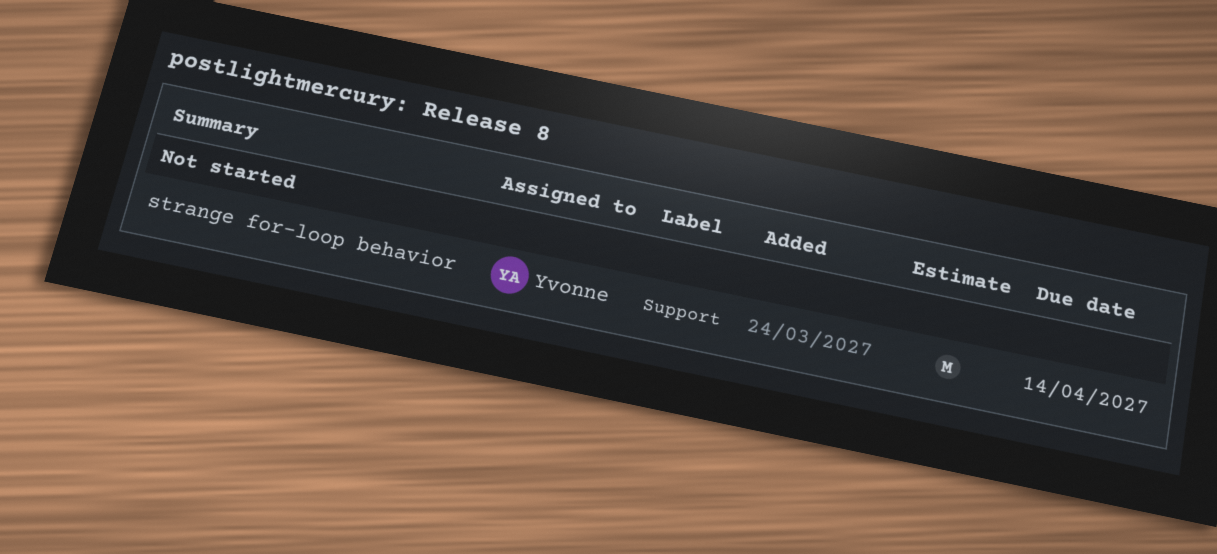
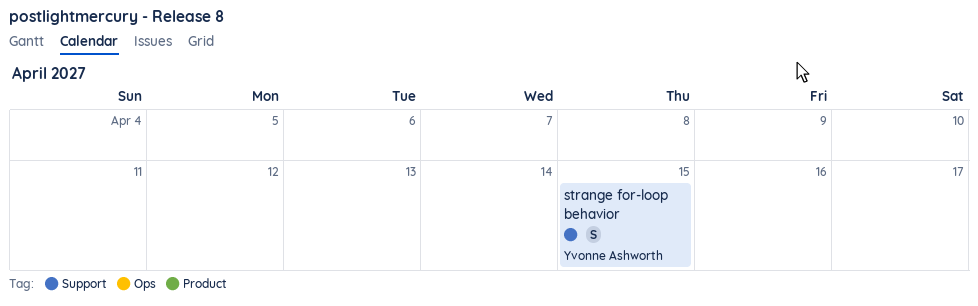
strange for-loop behavior, estimate: M -> S
strange for-loop behavior, due: Apr 14 -> Apr 15

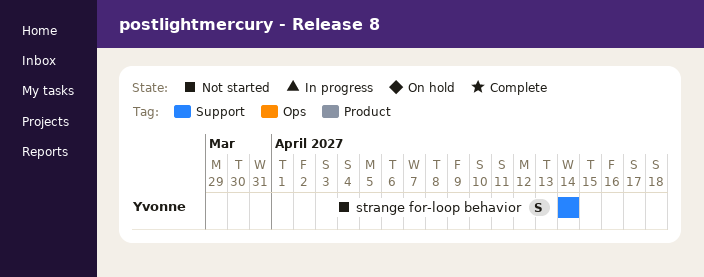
strange for-loop behavior, due: Apr 15 -> Apr 14

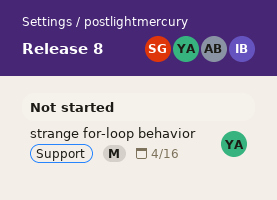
strange for-loop behavior, estimate: S -> M
strange for-loop behavior, due: Apr 14 -> Apr 16

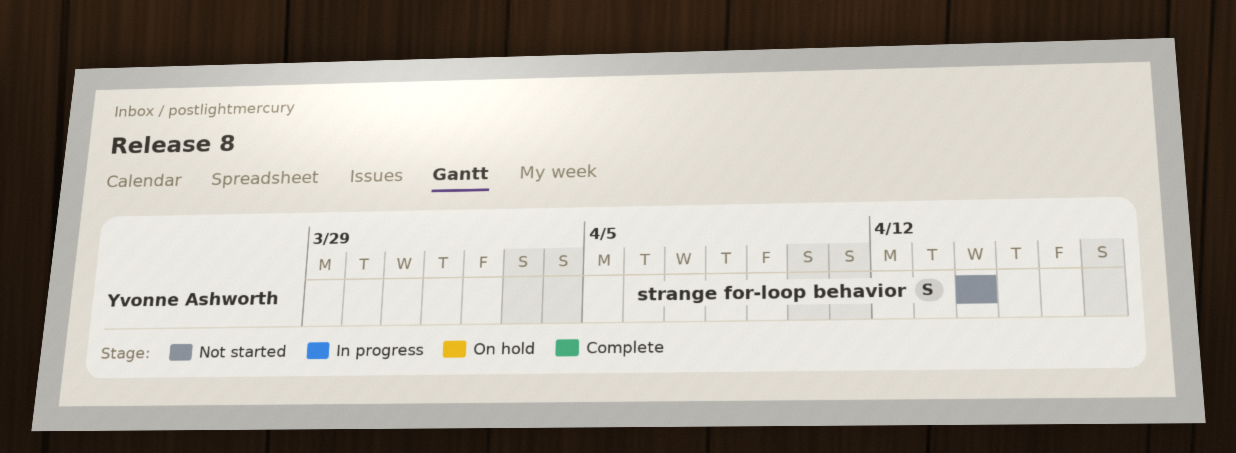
strange for-loop behavior, estimate: M -> S
strange for-loop behavior, due: Apr 16 -> Apr 14

